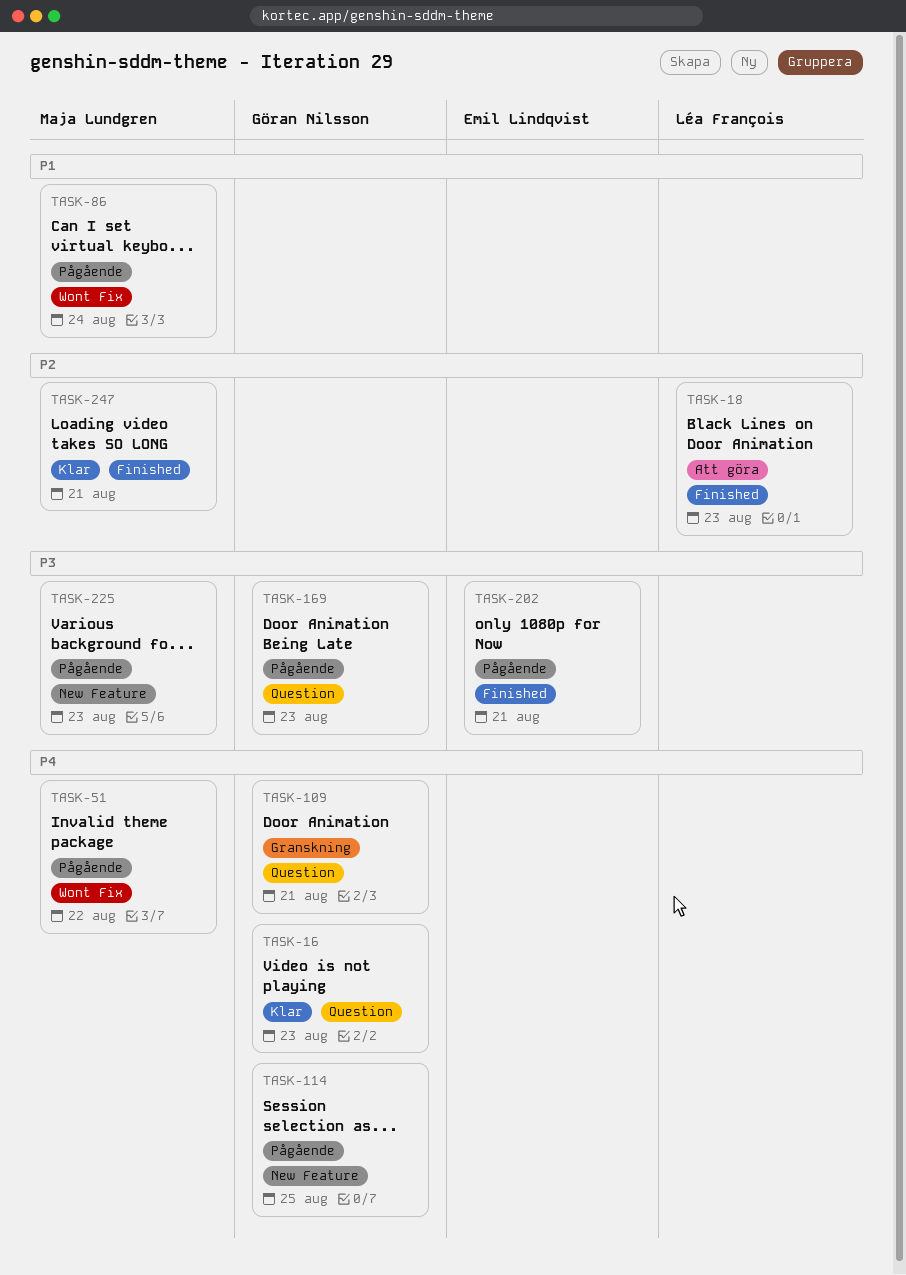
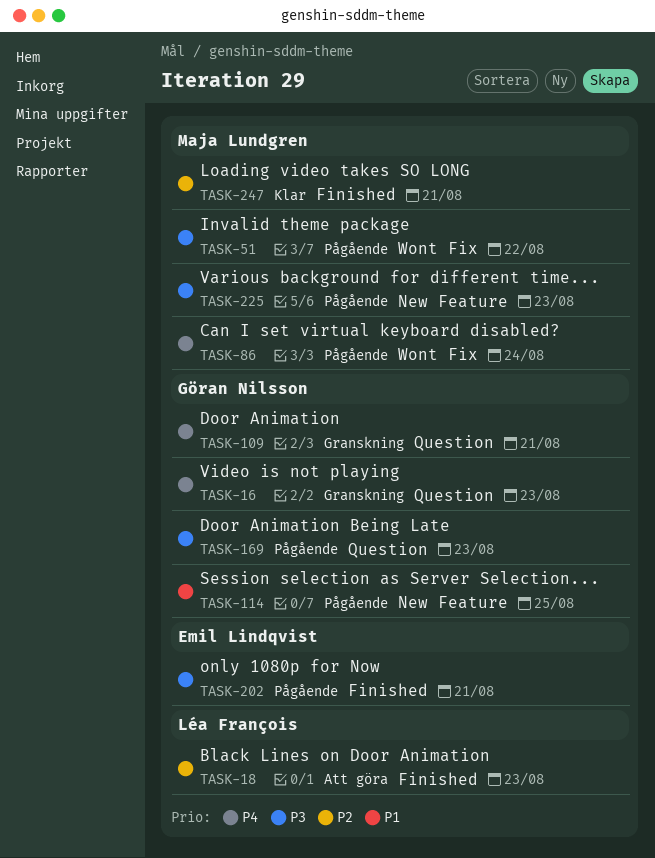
TASK-16, status: Klar -> Granskning
TASK-51, priority: P4 -> P3
TASK-86, priority: P1 -> P4
TASK-114, priority: P4 -> P1

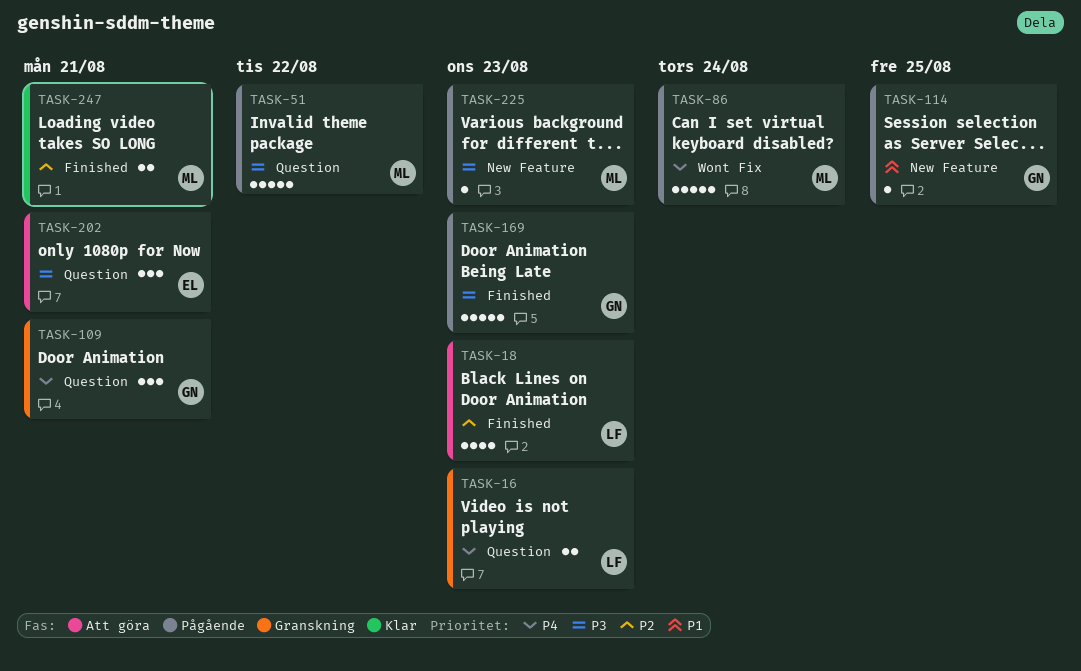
TASK-16, owner: Göran Nilsson -> Léa François
TASK-51, label: Wont Fix -> Question
TASK-169, label: Question -> Finished
TASK-202, status: Pågående -> Att göra
TASK-202, label: Finished -> Question

